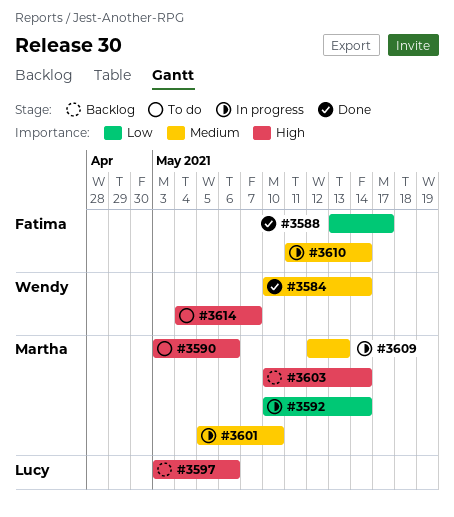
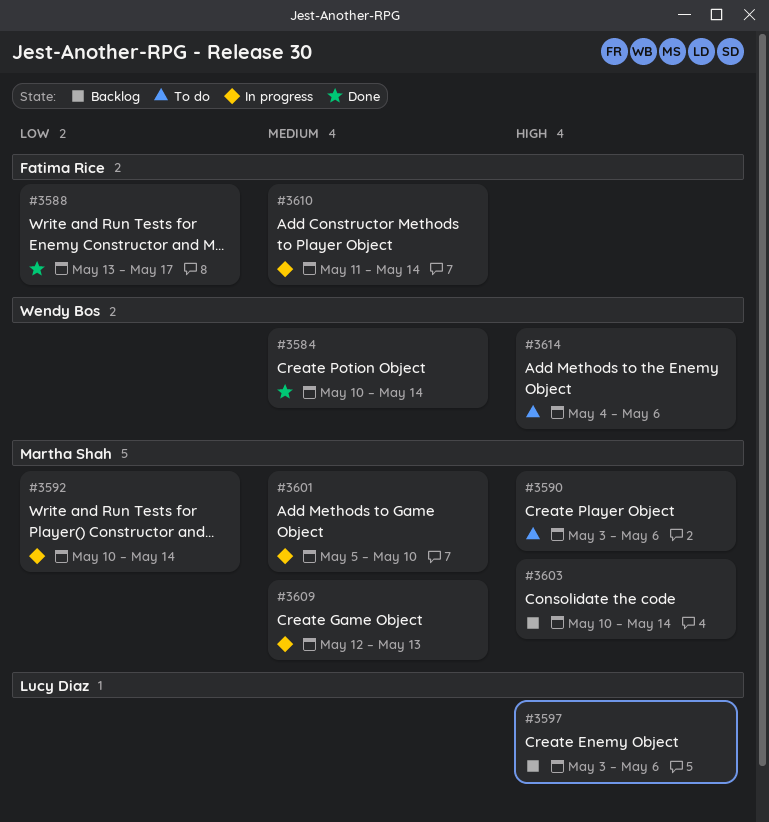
#3614, due: May 7 -> May 6

